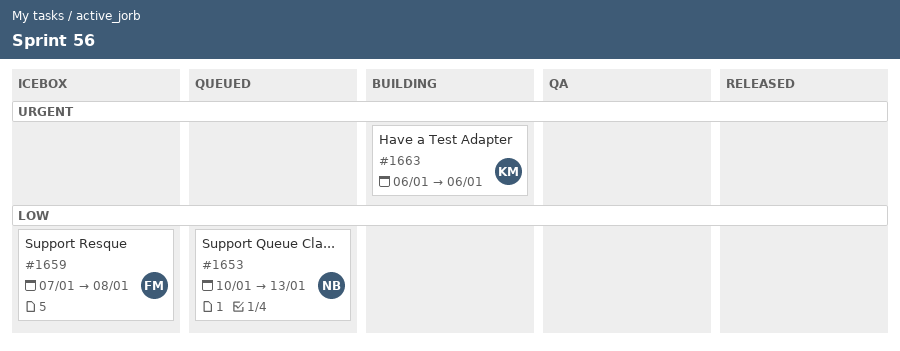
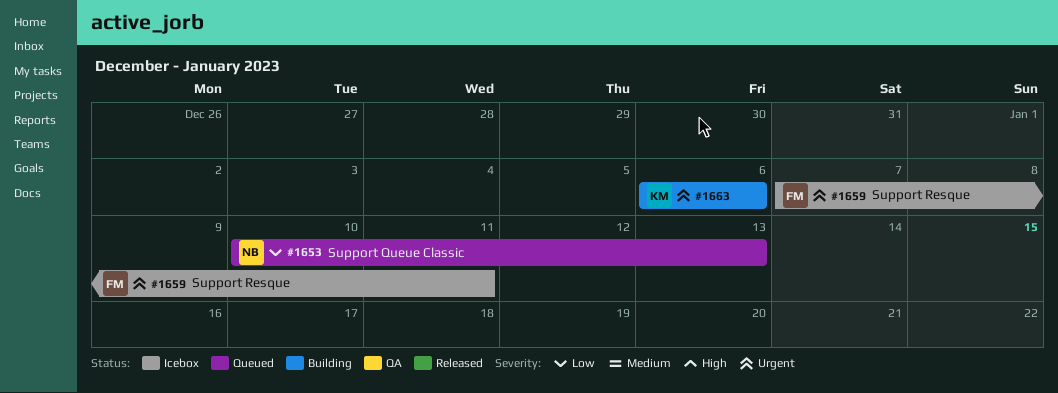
#1659, priority: Low -> Urgent
#1659, due: Jan 8 -> Jan 11

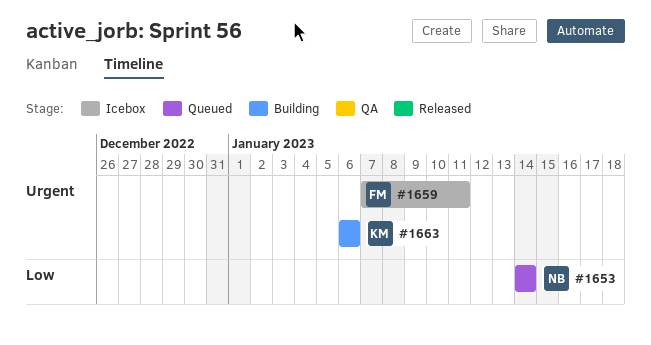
#1653, start: Jan 10 -> Jan 14
#1653, due: Jan 13 -> Jan 14

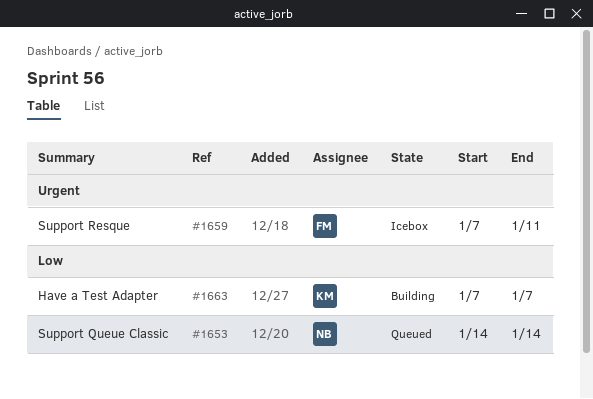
#1663, priority: Urgent -> Low
#1663, start: Jan 6 -> Jan 7
#1663, due: Jan 6 -> Jan 7

